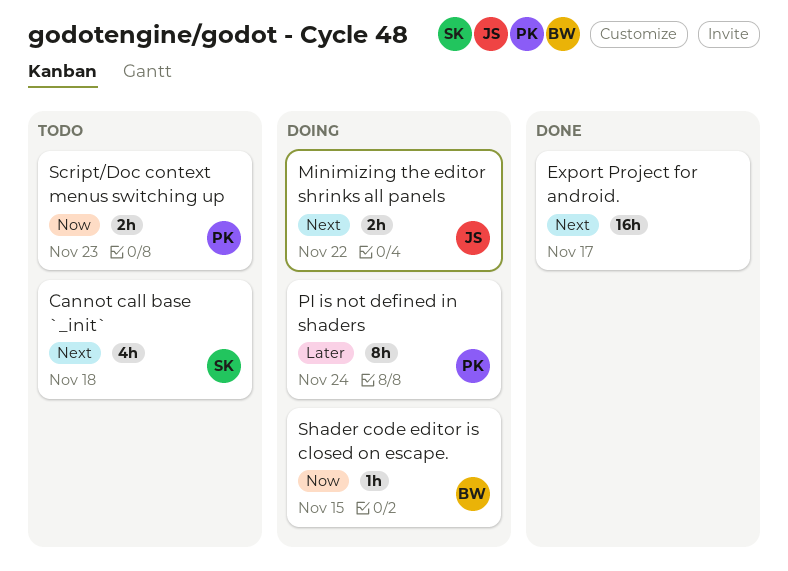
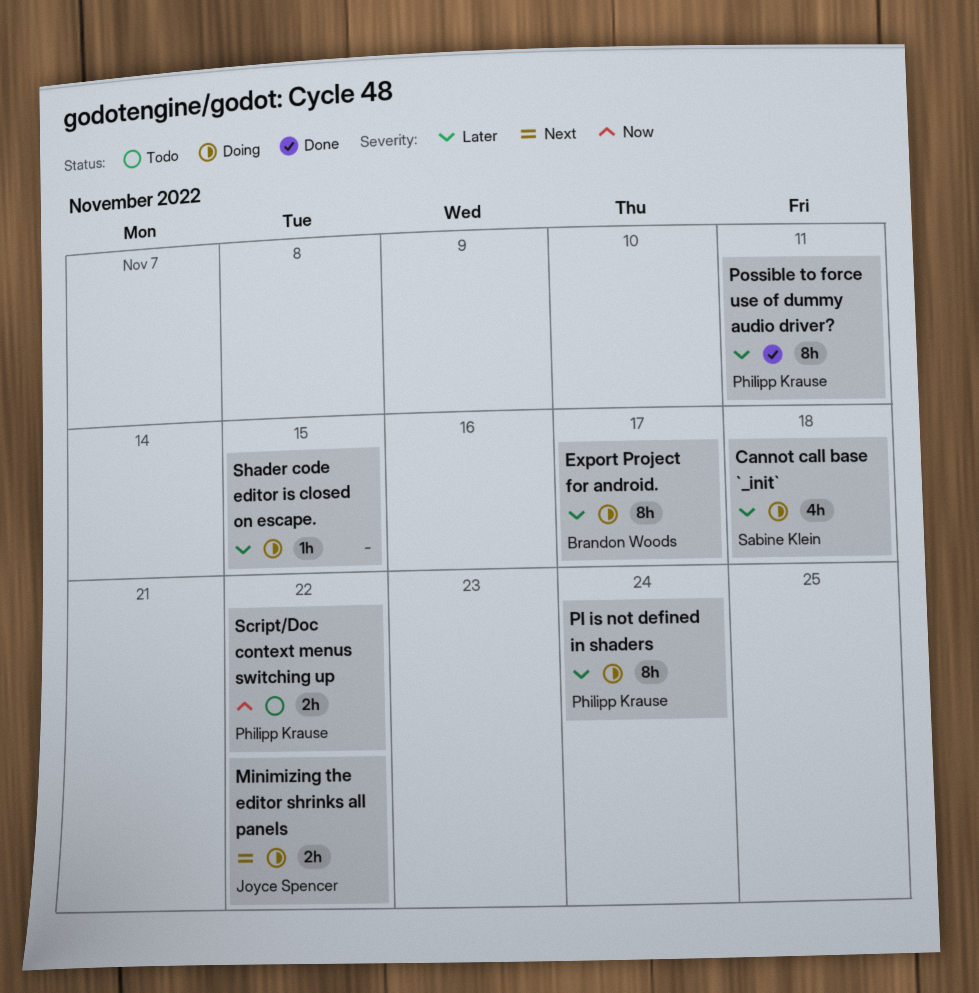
Cannot call base `_init`, status: Todo -> Doing
Cannot call base `_init`, priority: Next -> Later
Export Project for android., status: Done -> Doing
Export Project for android., owner: none -> Brandon Woods
Export Project for android., priority: Next -> Later
Export Project for android., estimate: 16h -> 8h
Possible to force use of dummy audio driver?: none -> present
Script/Doc context menus switching up, due: Nov 23 -> Nov 22
Shader code editor is closed on escape., owner: Brandon Woods -> none
Shader code editor is closed on escape., priority: Now -> Later

